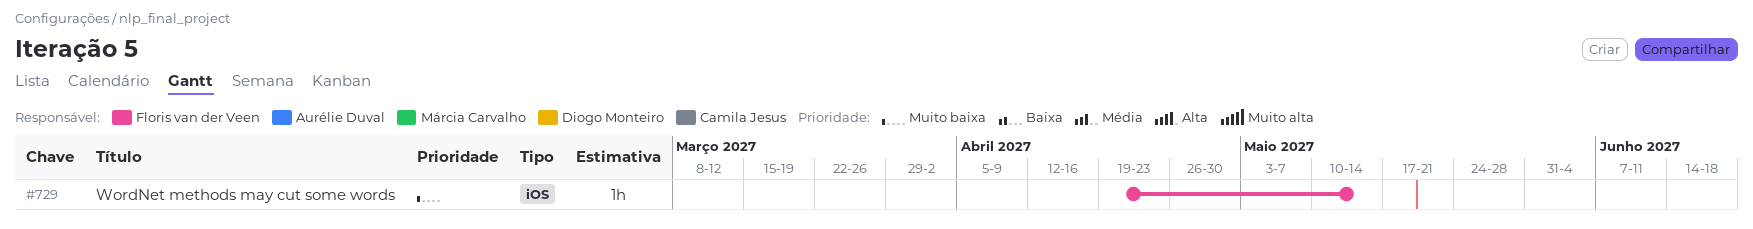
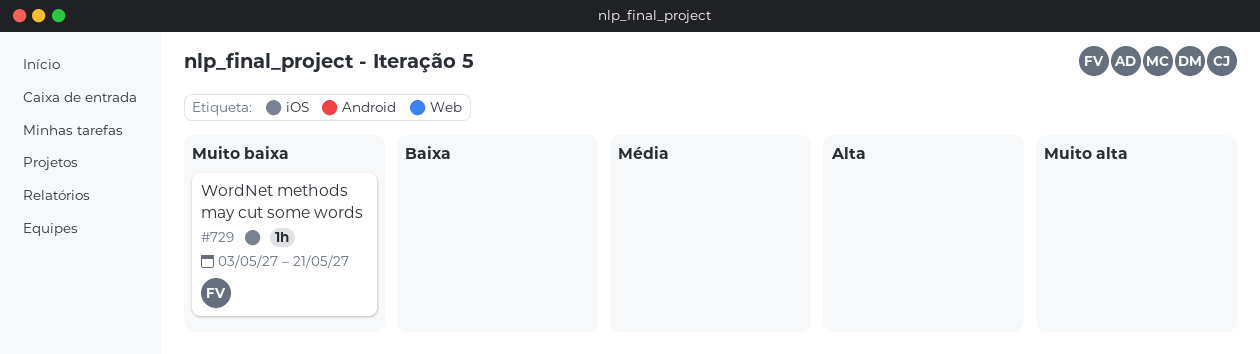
#729, start: Apr 19 -> May 3
#729, due: May 14 -> May 21

